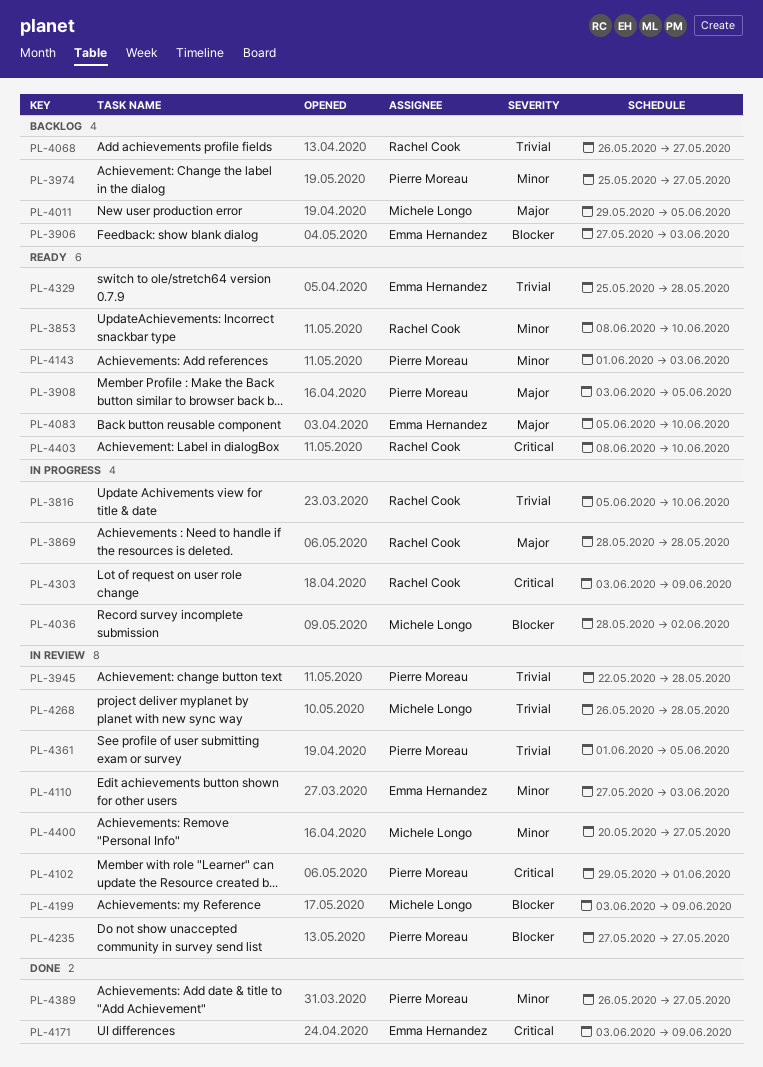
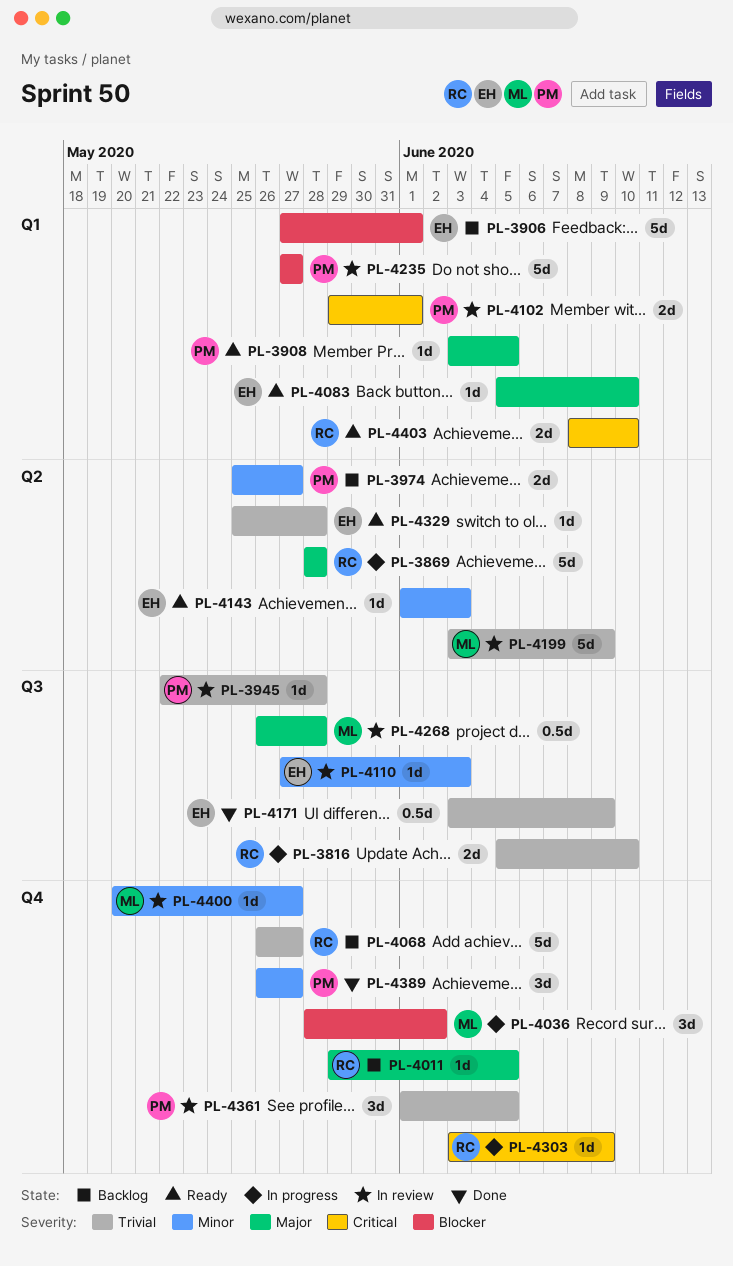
PL-3853: present -> none
PL-3906, due: Jun 3 -> Jun 1
PL-4011, owner: Michele Longo -> Rachel Cook
PL-4143, owner: Pierre Moreau -> Emma Hernandez
PL-4171, priority: Critical -> Trivial
PL-4199, priority: Blocker -> Trivial
PL-4268, priority: Trivial -> Major

